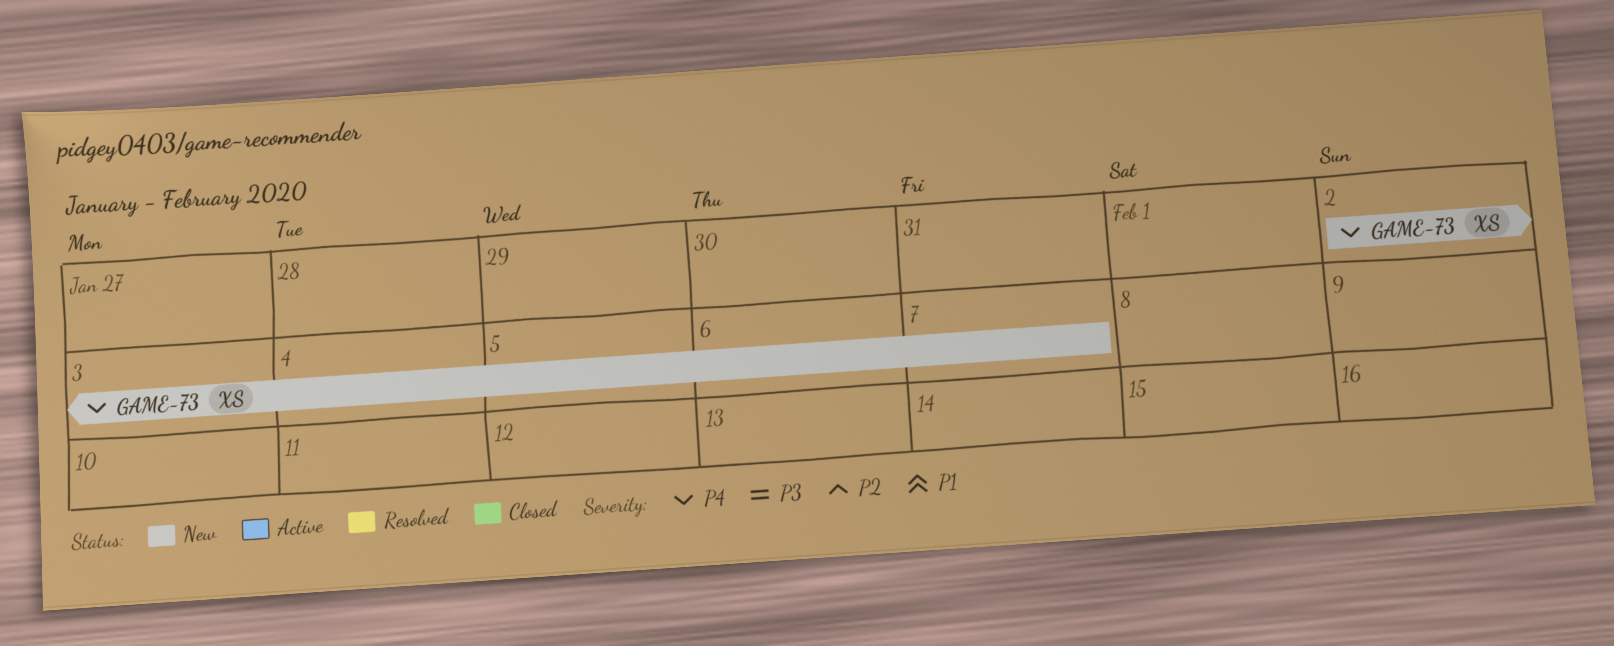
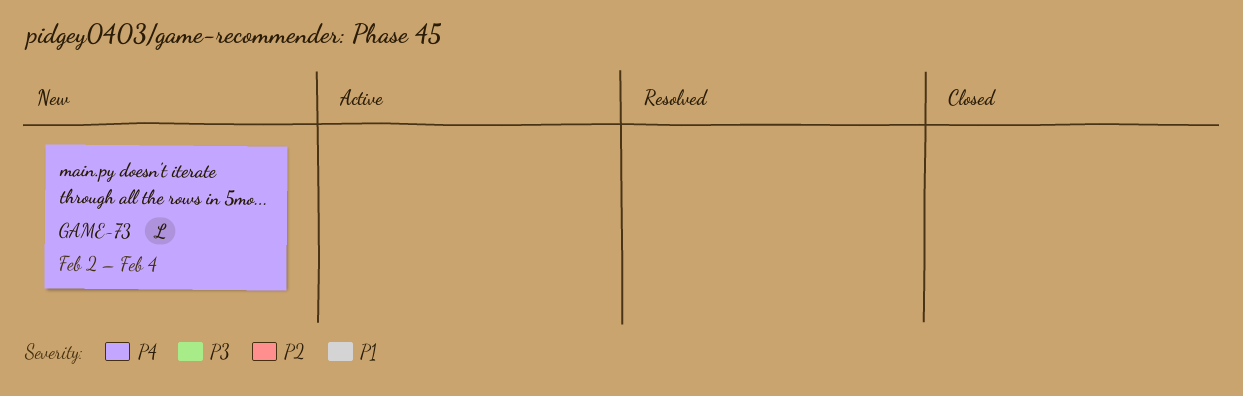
GAME-73, estimate: XS -> L
GAME-73, due: Feb 7 -> Feb 4

